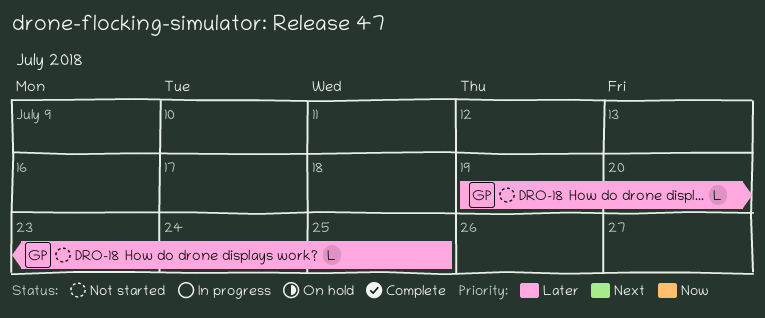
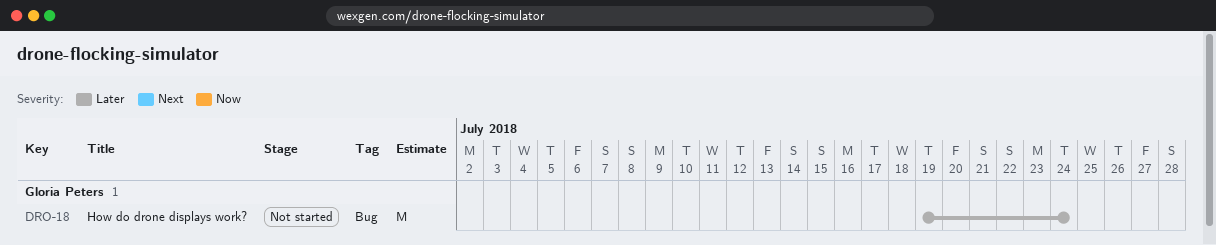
DRO-18, estimate: L -> M
DRO-18, due: Jul 25 -> Jul 24

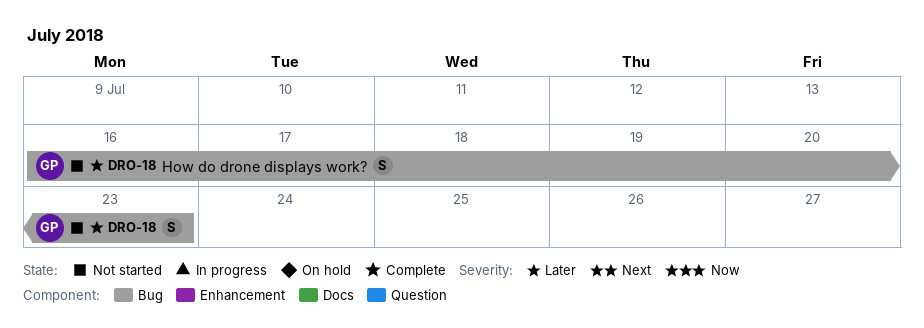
DRO-18, estimate: M -> S
DRO-18, start: Jul 19 -> Jul 16
DRO-18, due: Jul 24 -> Jul 23

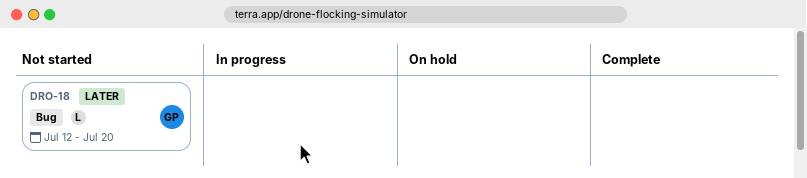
DRO-18, estimate: S -> L
DRO-18, start: Jul 16 -> Jul 12
DRO-18, due: Jul 23 -> Jul 20

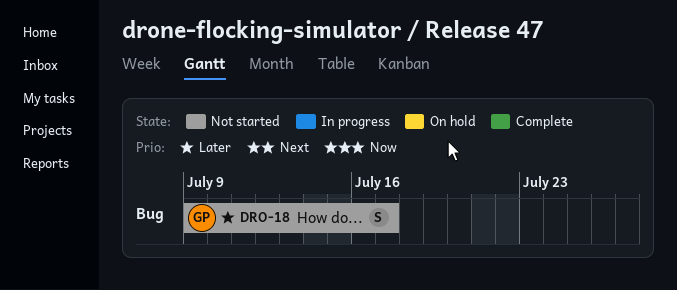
DRO-18, estimate: L -> S
DRO-18, start: Jul 12 -> Jul 9
DRO-18, due: Jul 20 -> Jul 17

